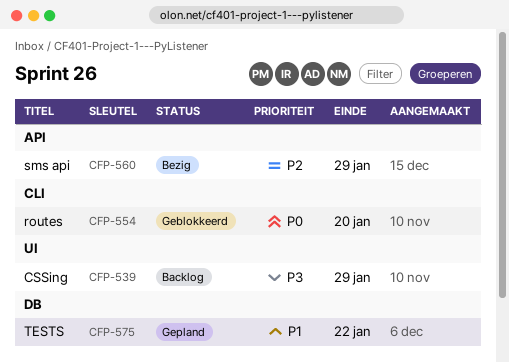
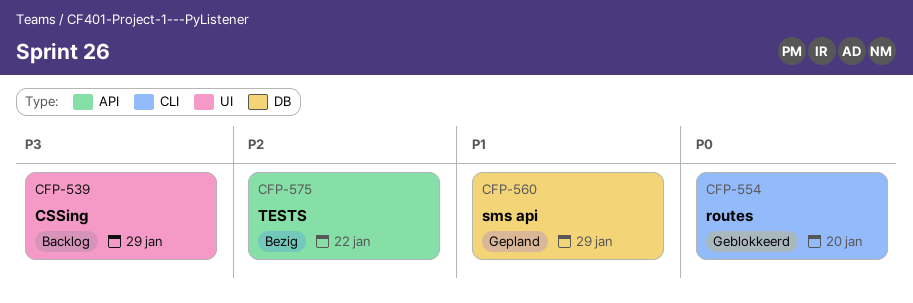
CFP-560, status: Bezig -> Gepland
CFP-560, priority: P2 -> P1
CFP-560, label: API -> DB
CFP-575, status: Gepland -> Bezig
CFP-575, priority: P1 -> P2
CFP-575, label: DB -> API

